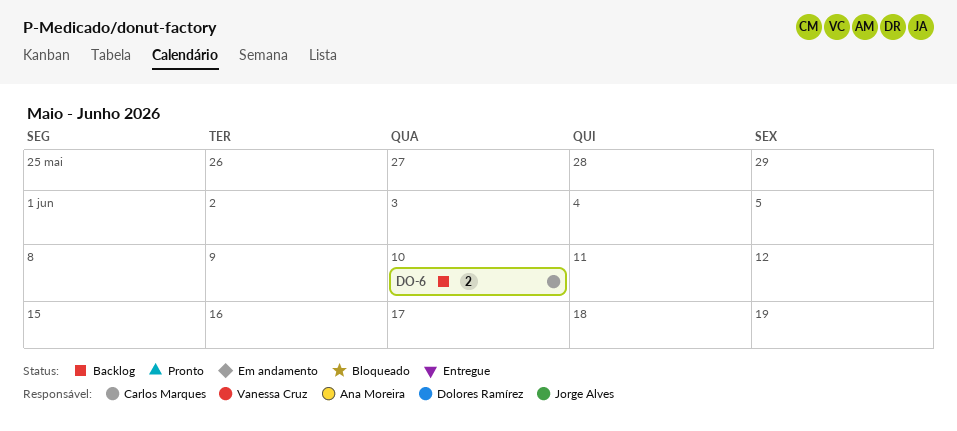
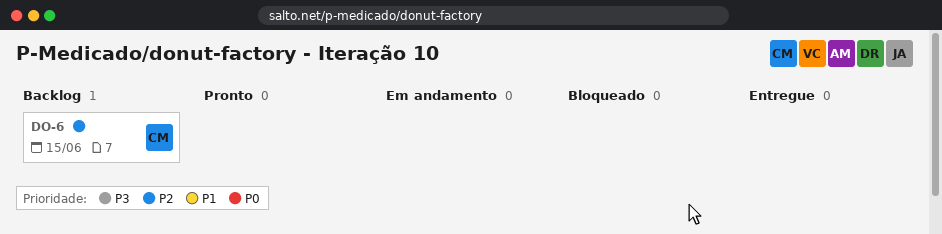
DO-6, due: Jun 10 -> Jun 15

